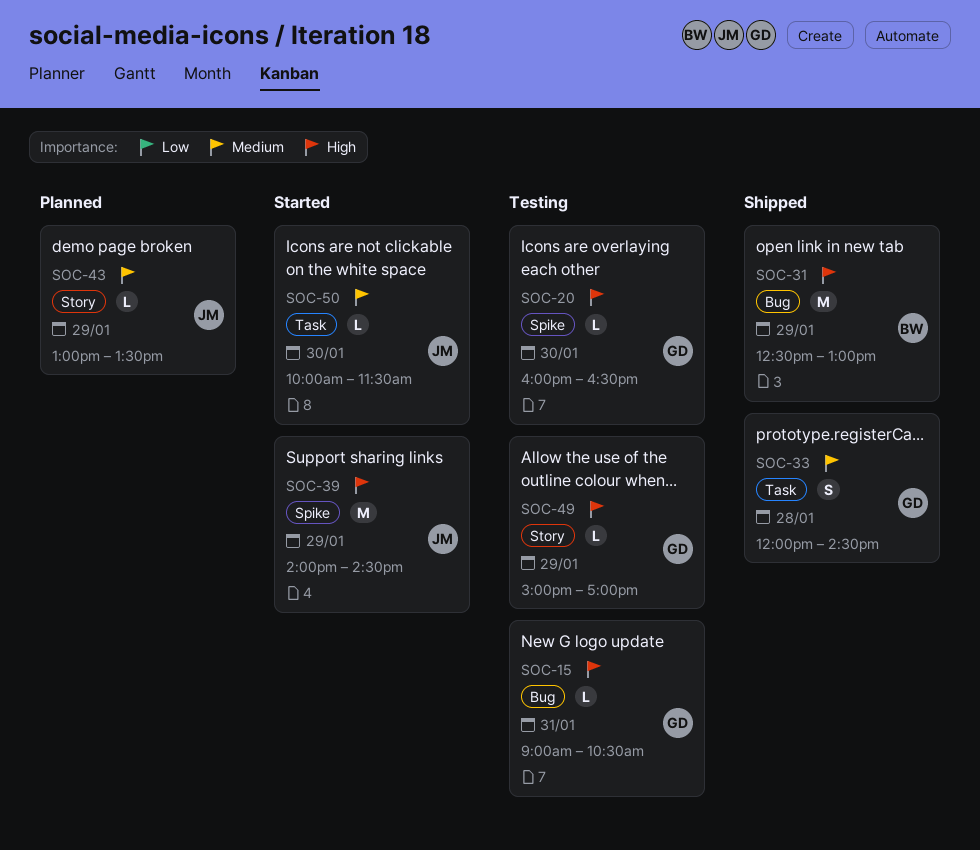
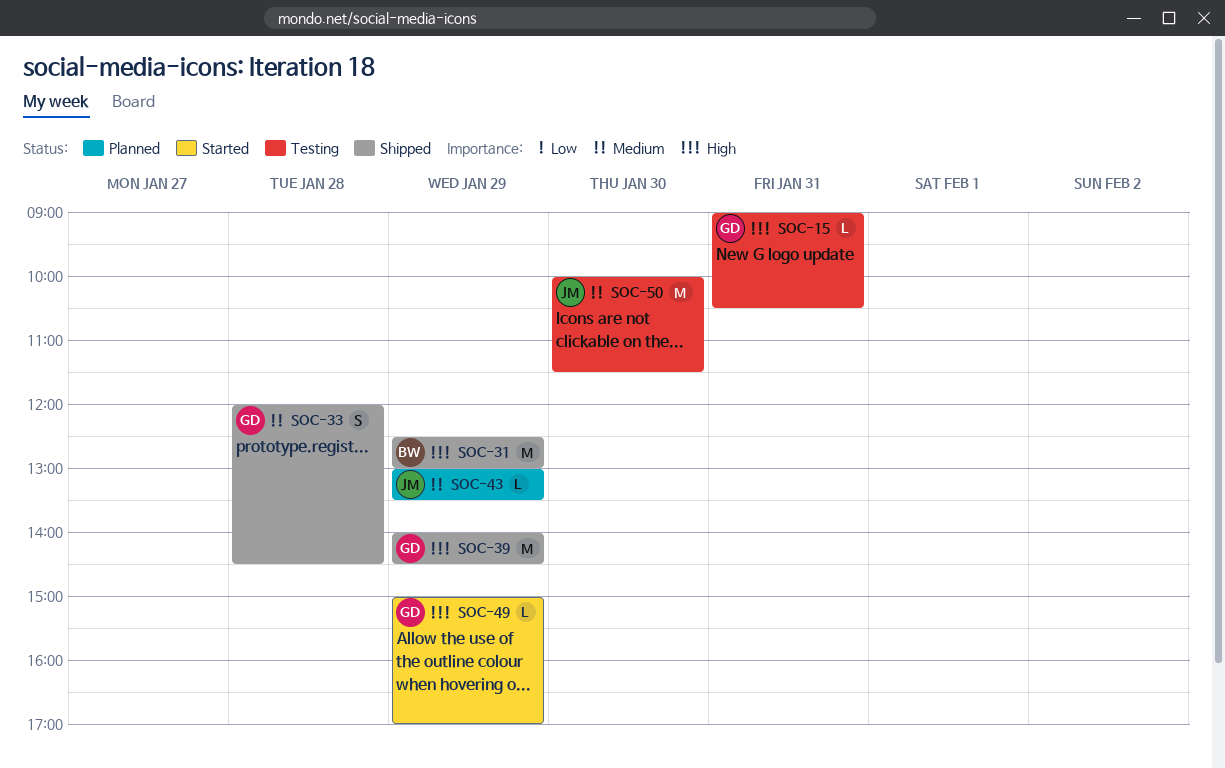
SOC-20: present -> none
SOC-39, status: Started -> Shipped
SOC-39, owner: JM -> GD
SOC-49, status: Testing -> Started
SOC-50, status: Started -> Testing
SOC-50, estimate: L -> M

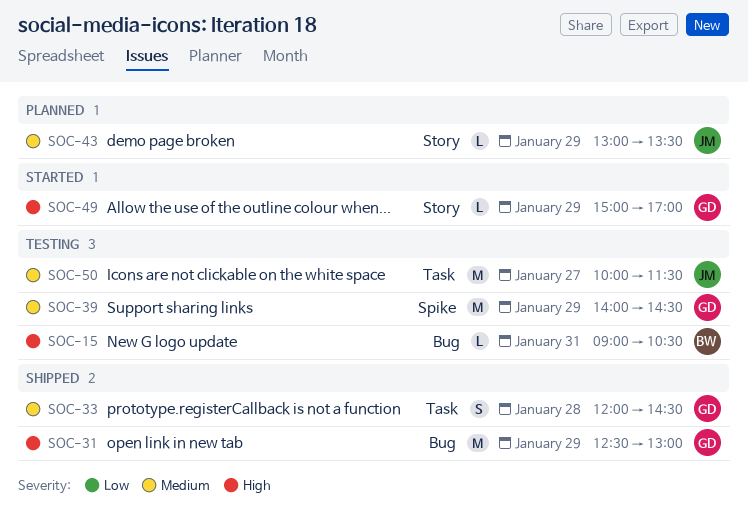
SOC-15, owner: GD -> BW
SOC-31, owner: BW -> GD
SOC-39, status: Shipped -> Testing
SOC-39, priority: High -> Medium
SOC-50, day: Jan 30 -> Jan 27

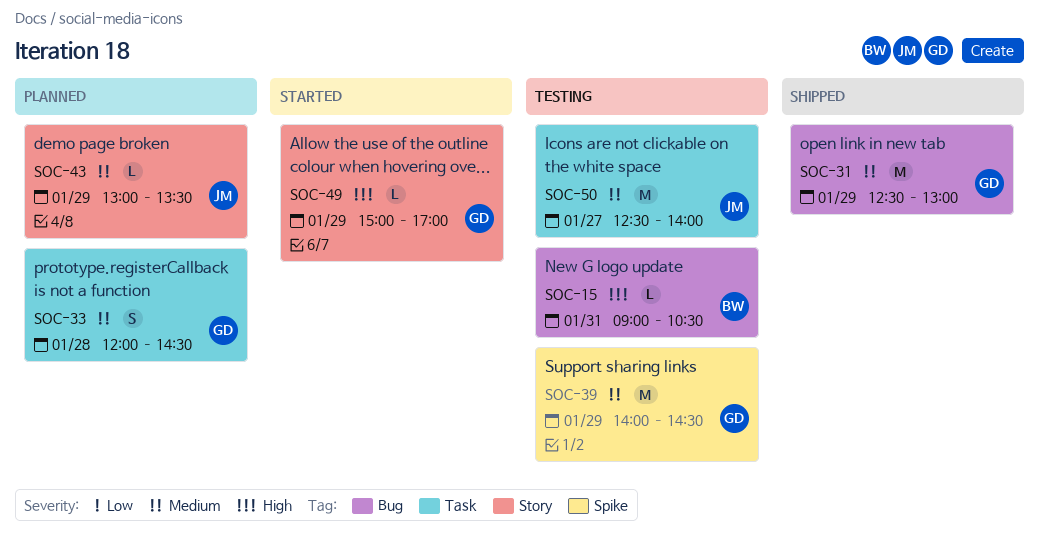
SOC-31, priority: High -> Medium
SOC-33, status: Shipped -> Planned
SOC-50, begins: 10:00 -> 12:30
SOC-50, ends: 11:30 -> 14:00

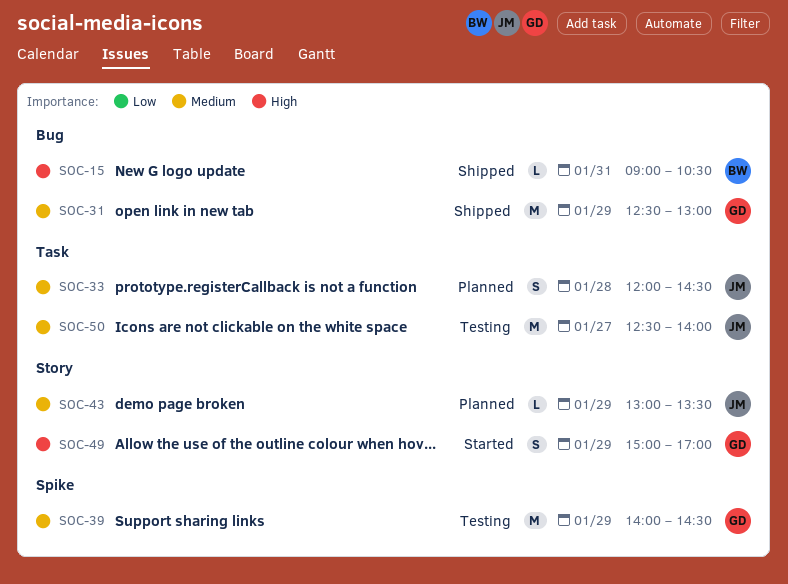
SOC-15, status: Testing -> Shipped
SOC-33, owner: GD -> JM
SOC-49, estimate: L -> S

